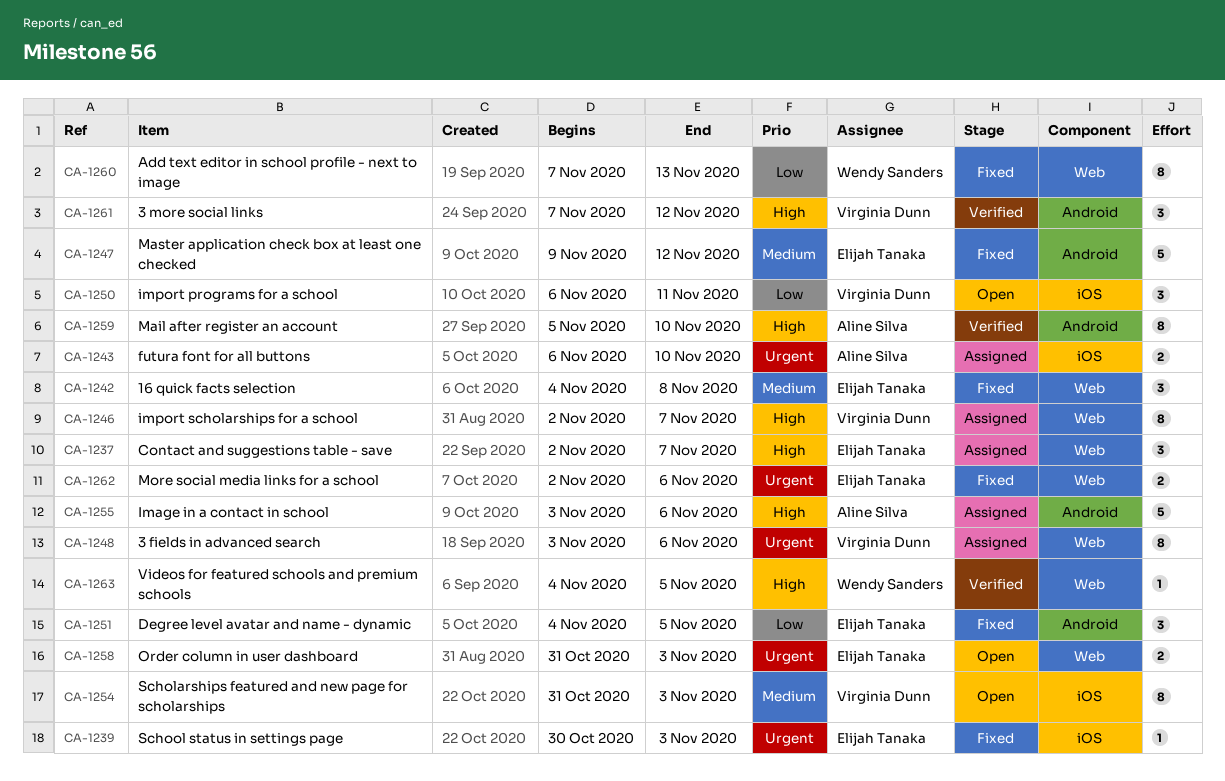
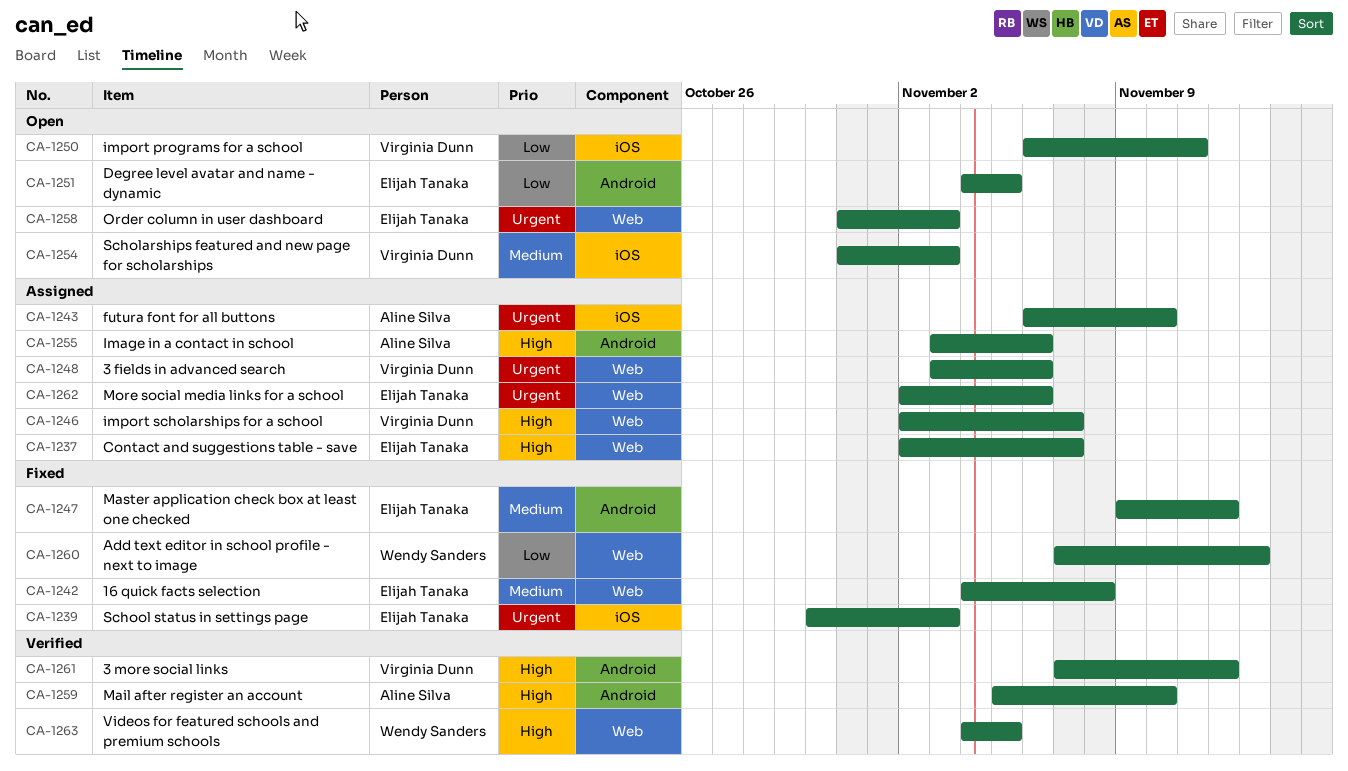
CA-1251, status: Fixed -> Open
CA-1262, status: Fixed -> Assigned

